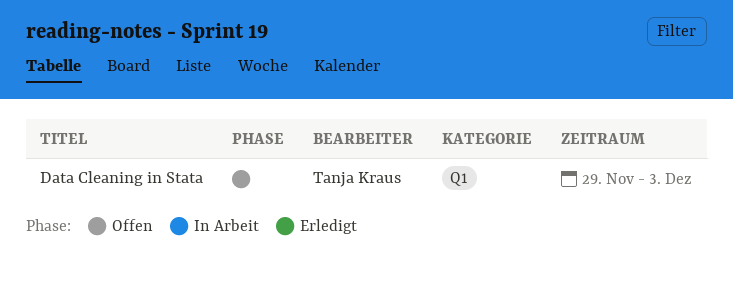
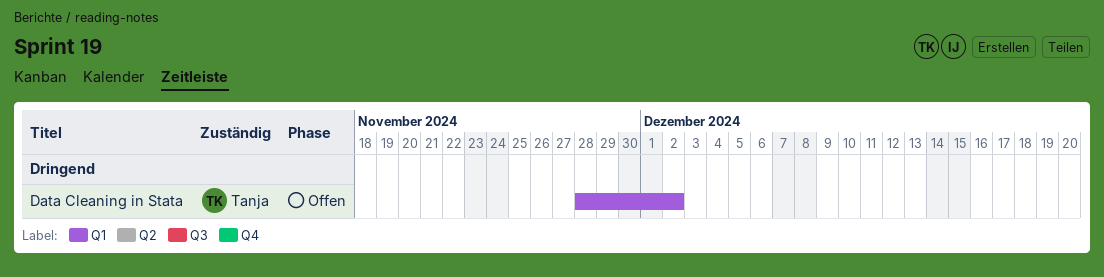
Data Cleaning in Stata, start: Nov 29 -> Nov 28
Data Cleaning in Stata, due: Dec 3 -> Dec 2

